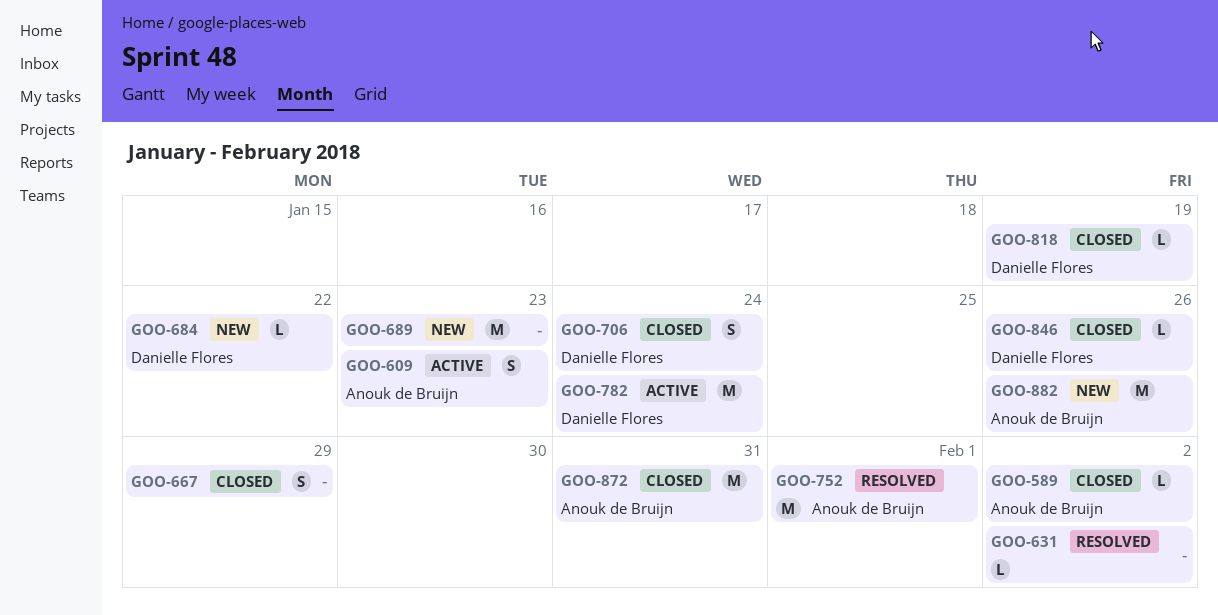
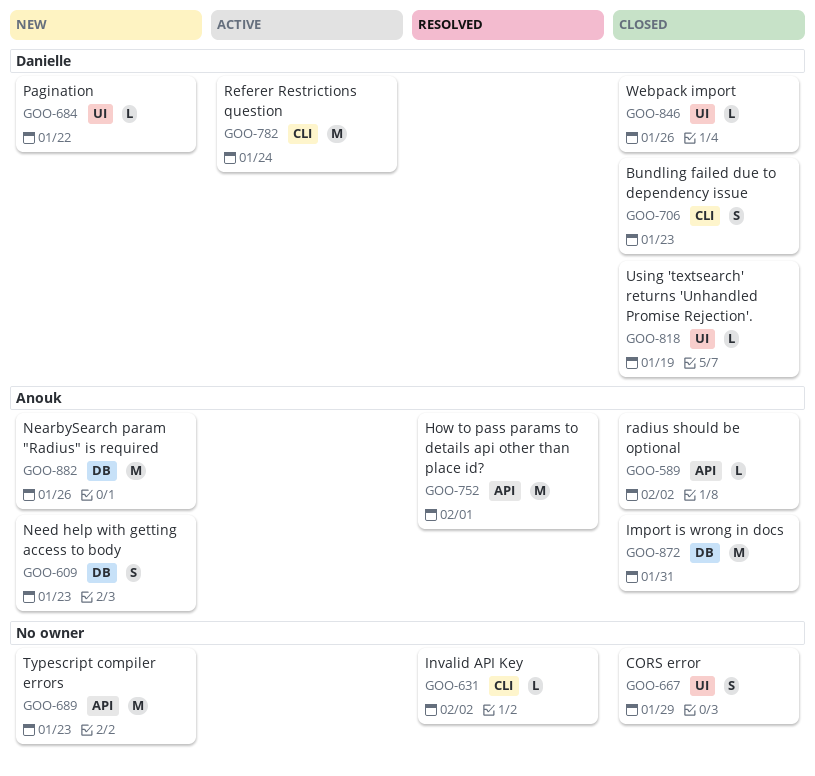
GOO-609, status: Active -> New
GOO-706, due: Jan 24 -> Jan 23

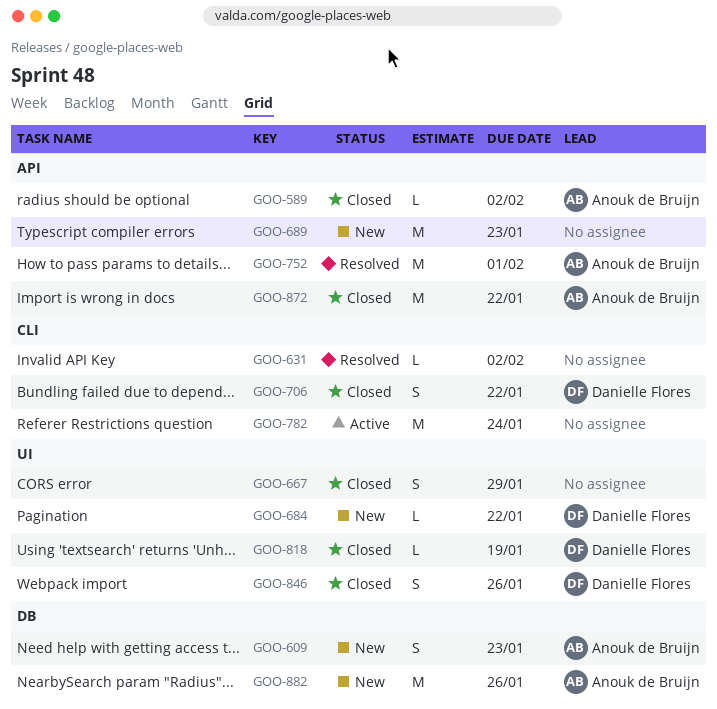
GOO-706, due: Jan 23 -> Jan 22
GOO-782, owner: Danielle Flores -> none
GOO-846, estimate: L -> S
GOO-872, label: DB -> API
GOO-872, due: Jan 31 -> Jan 22

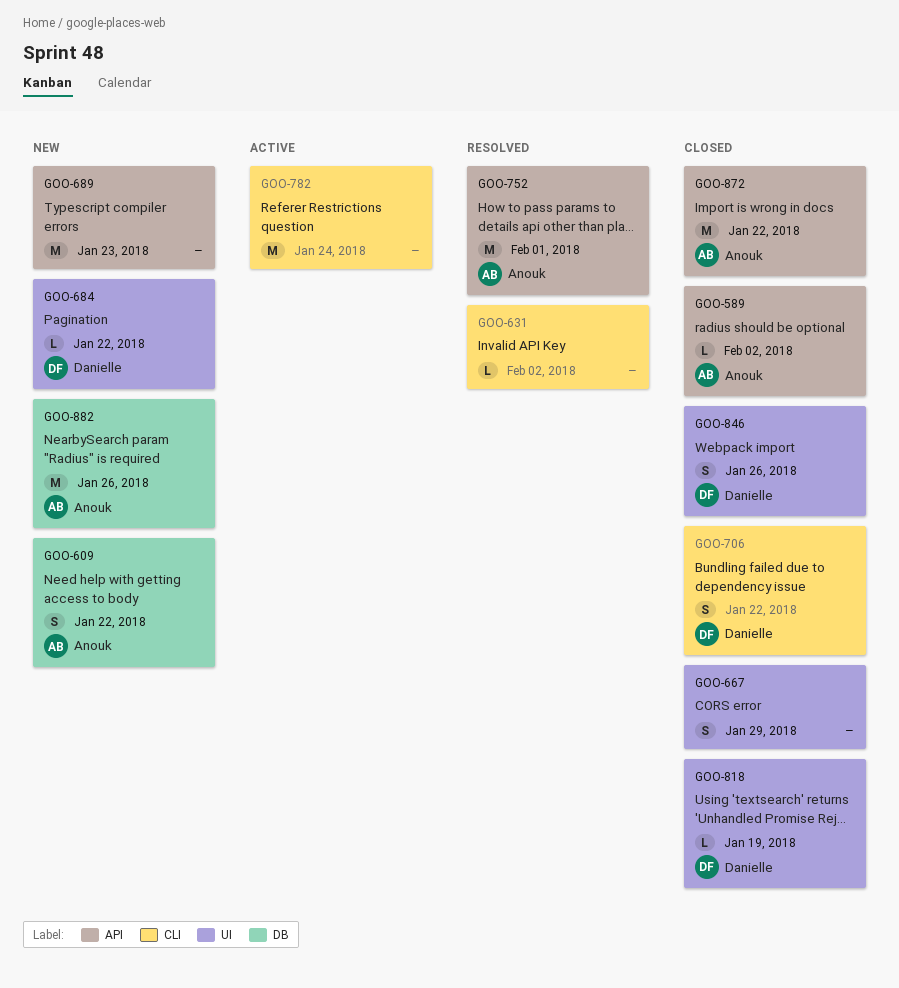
GOO-609, due: Jan 23 -> Jan 22

